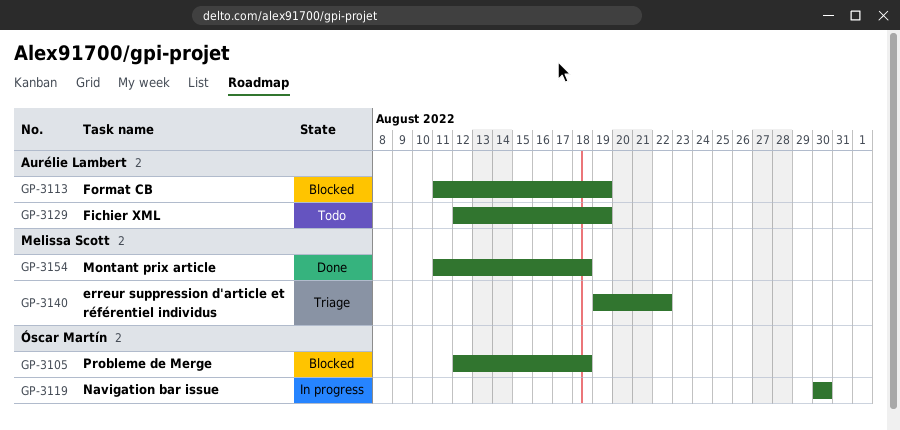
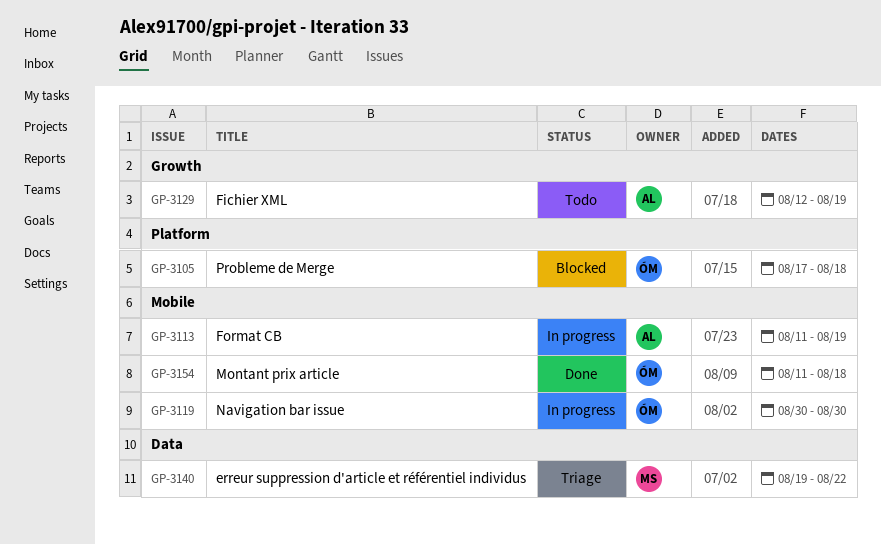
GP-3105, start: Aug 12 -> Aug 17
GP-3113, status: Blocked -> In progress
GP-3154, owner: Melissa Scott -> Óscar Martín

